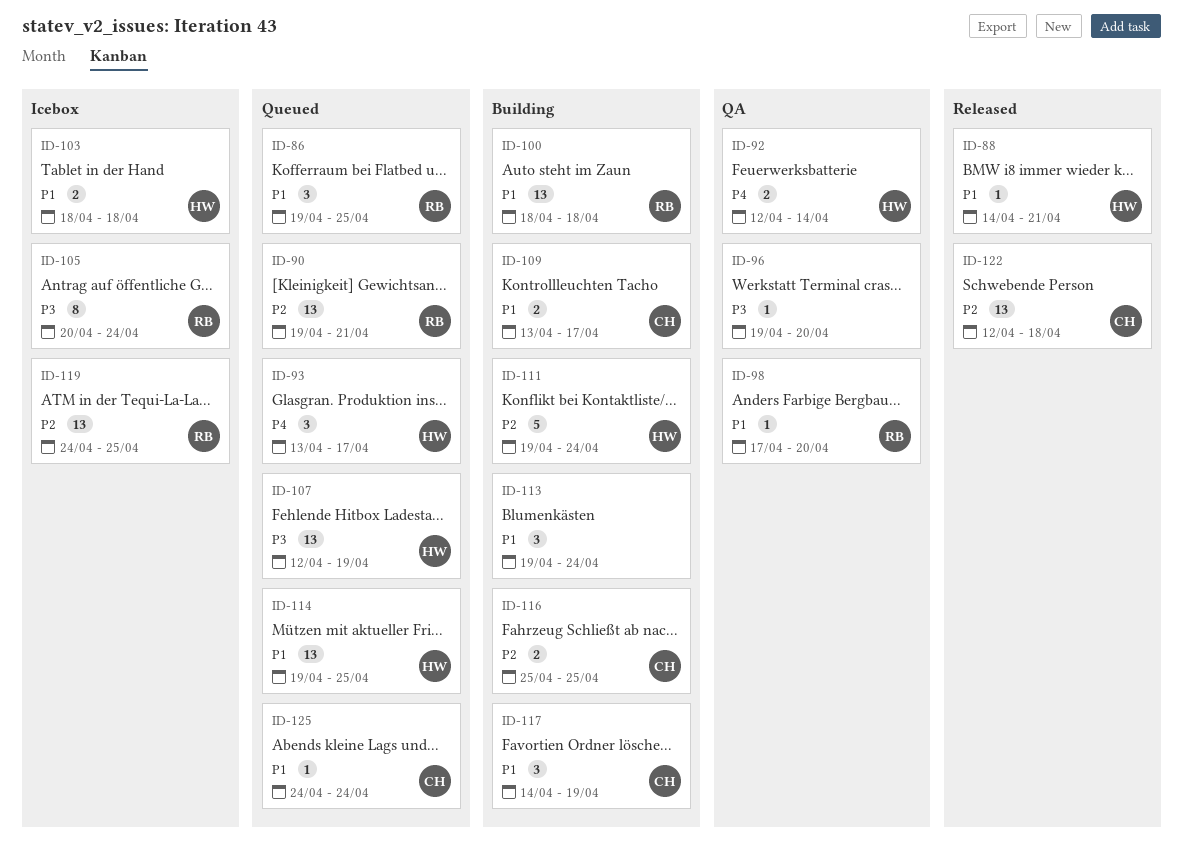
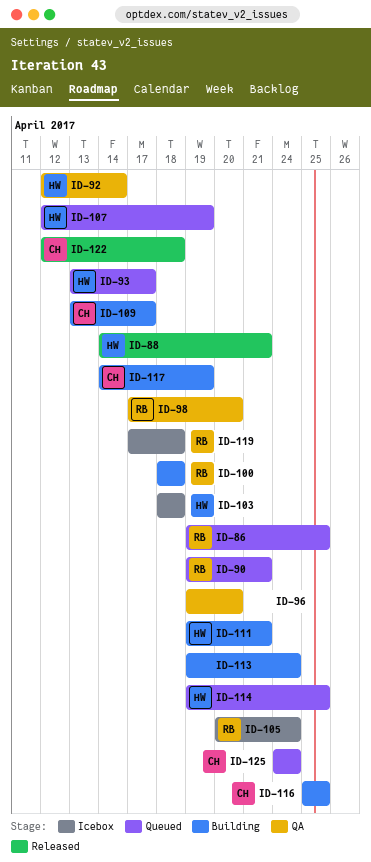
ID-111, due: Apr 24 -> Apr 21
ID-119, start: Apr 24 -> Apr 17
ID-119, due: Apr 25 -> Apr 18

